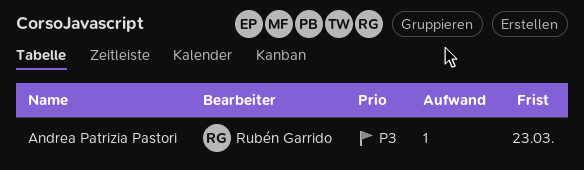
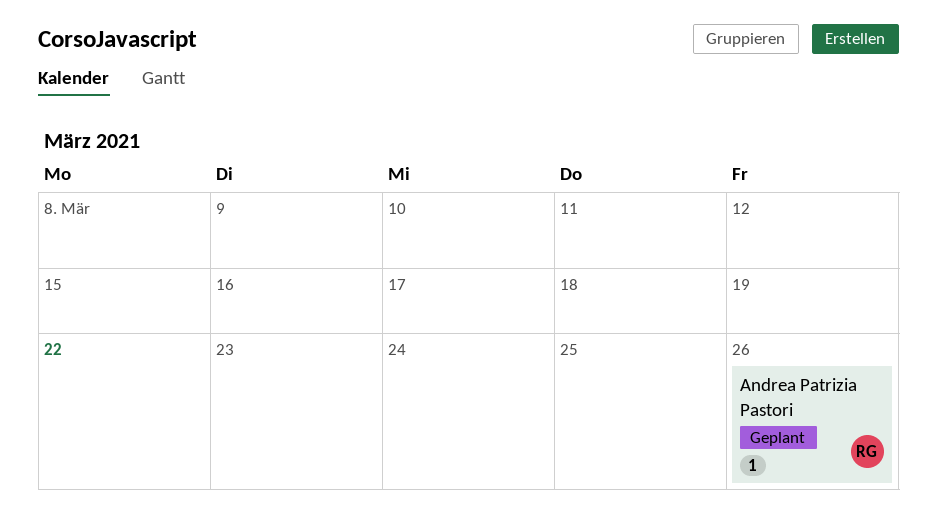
Andrea Patrizia Pastori, due: Mar 23 -> Mar 26

